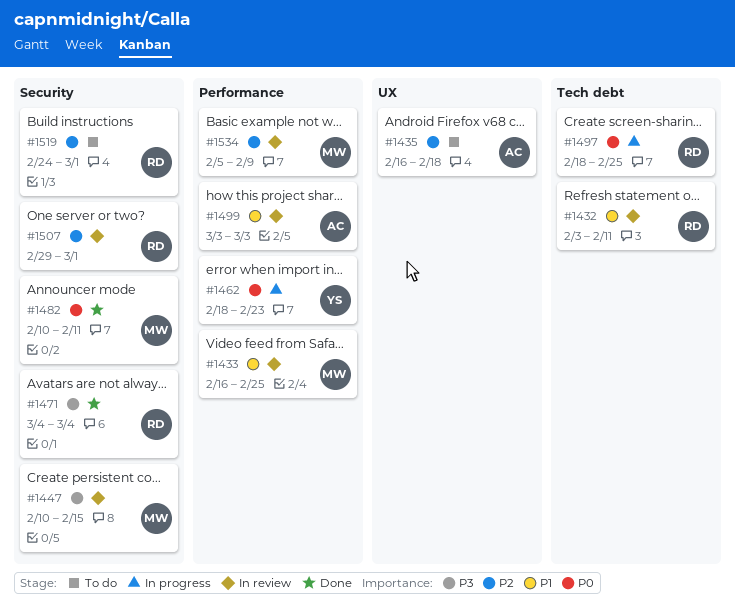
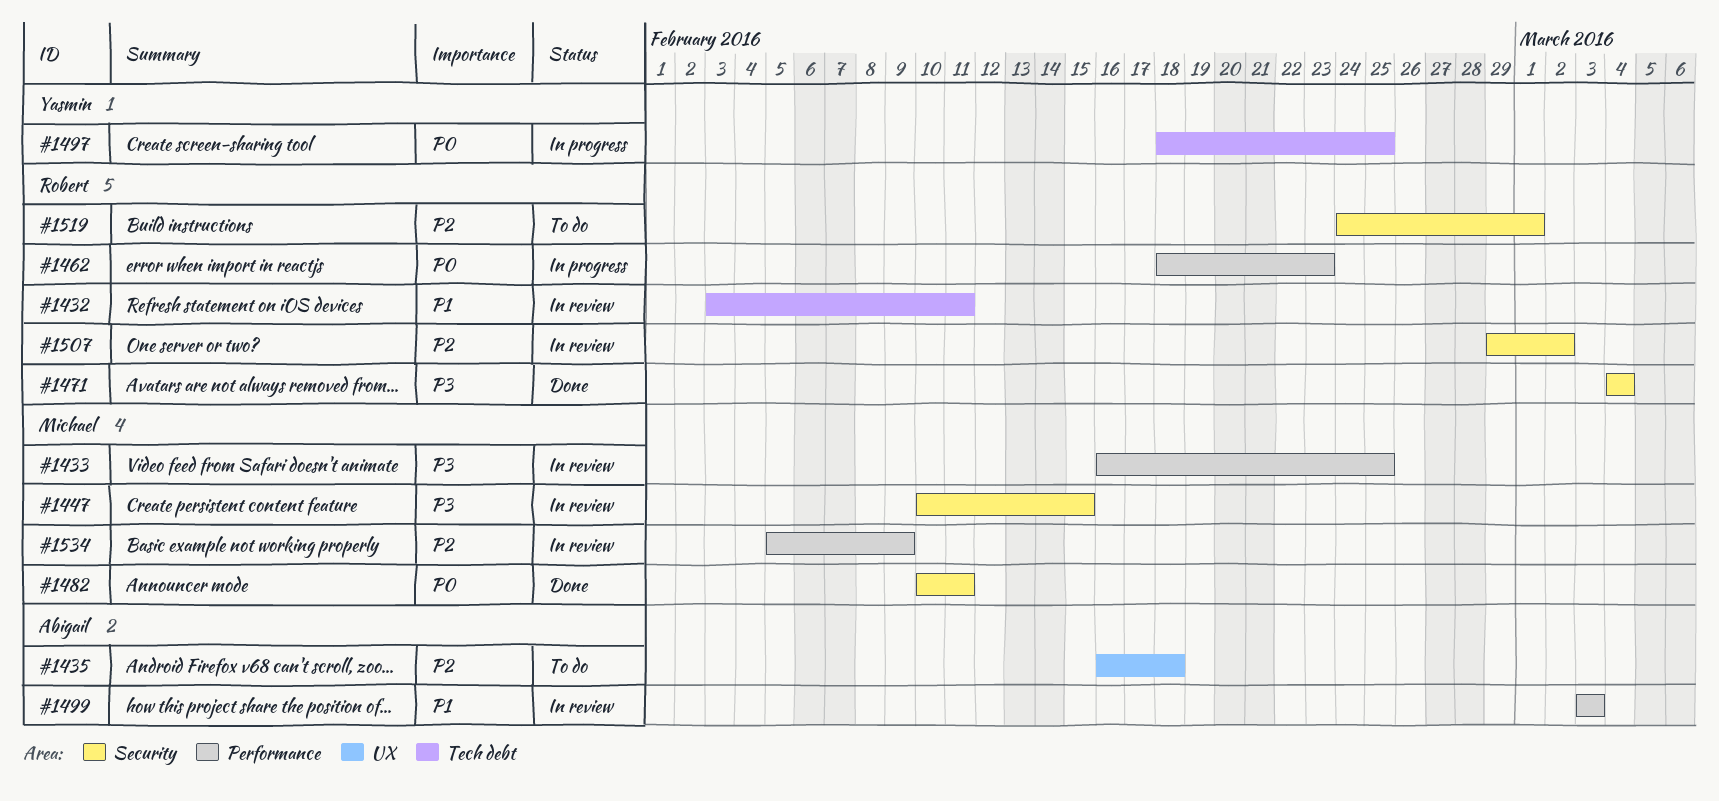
#1433, priority: P1 -> P3
#1462, owner: Yasmin -> Robert
#1497, owner: Robert -> Yasmin
#1507, due: Mar 1 -> Mar 2

